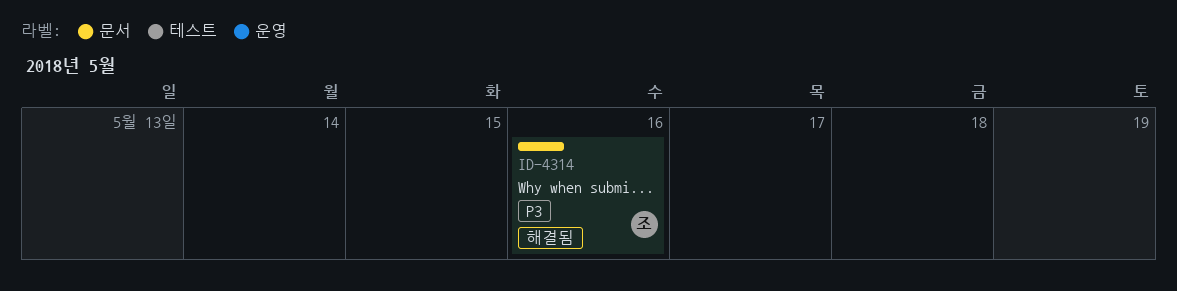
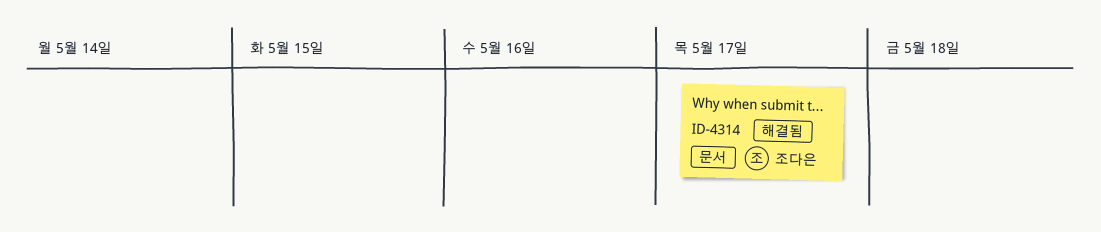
ID-4314, due: May 16 -> May 17

